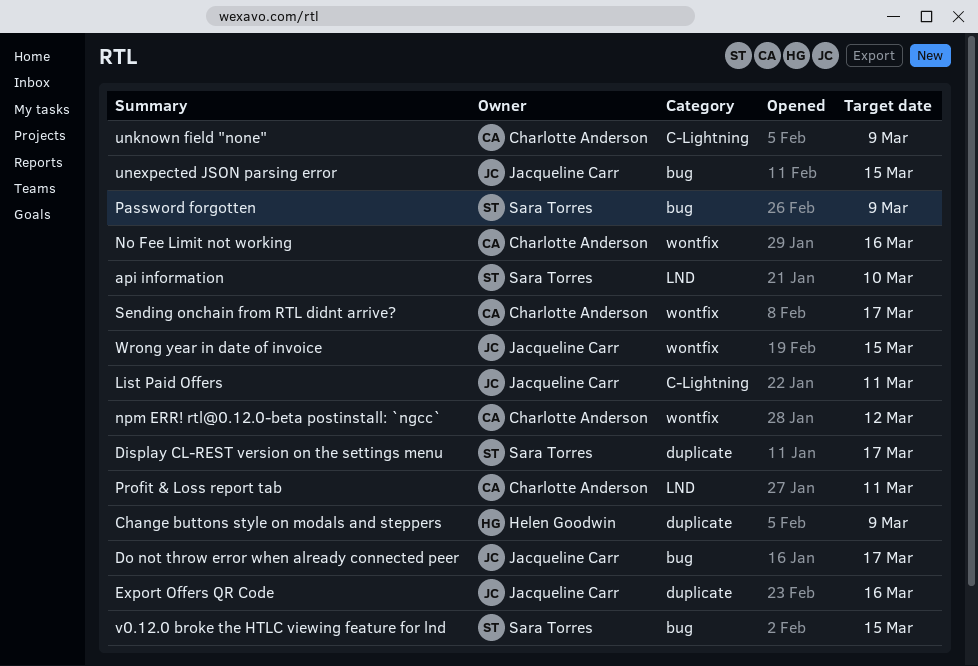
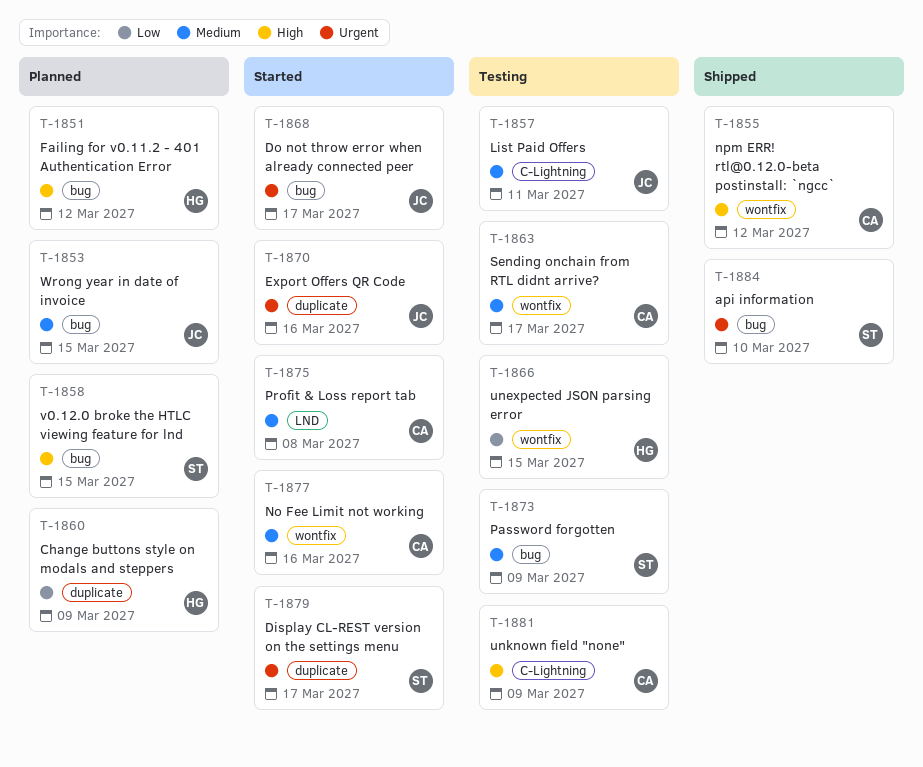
api information, label: LND -> bug
Failing for v0.11.2 - 401 Authentication Error: none -> present
Profit & Loss report tab, due: Mar 11 -> Mar 8
unexpected JSON parsing error, owner: Jacqueline Carr -> Helen Goodwin
unexpected JSON parsing error, label: bug -> wontfix
Wrong year in date of invoice, label: wontfix -> bug

